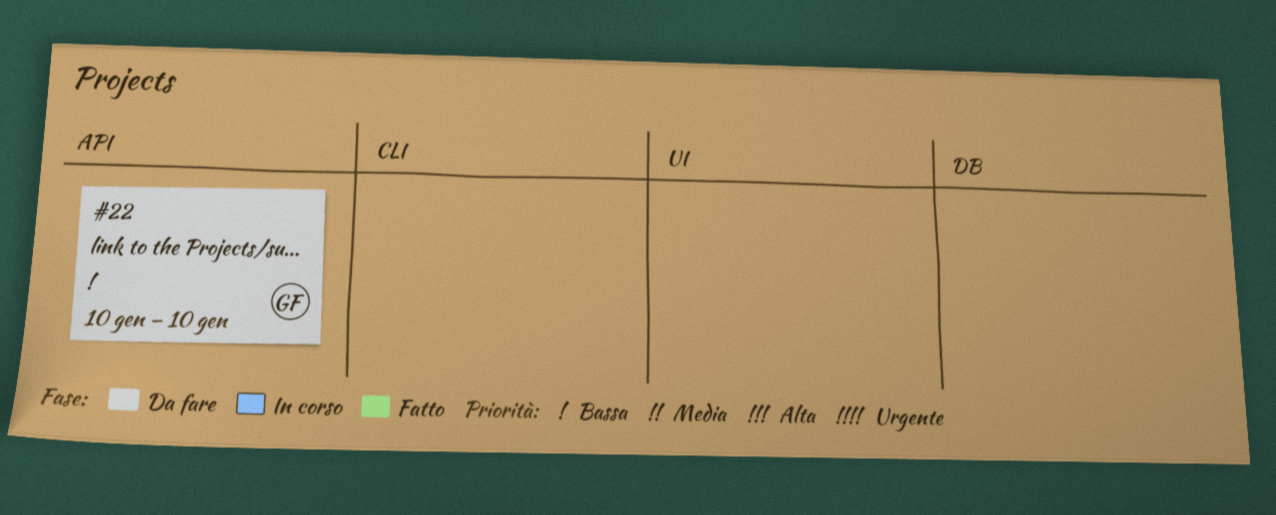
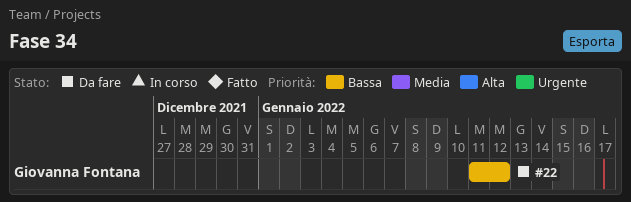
#22, start: Jan 10 -> Jan 11
#22, due: Jan 10 -> Jan 12

